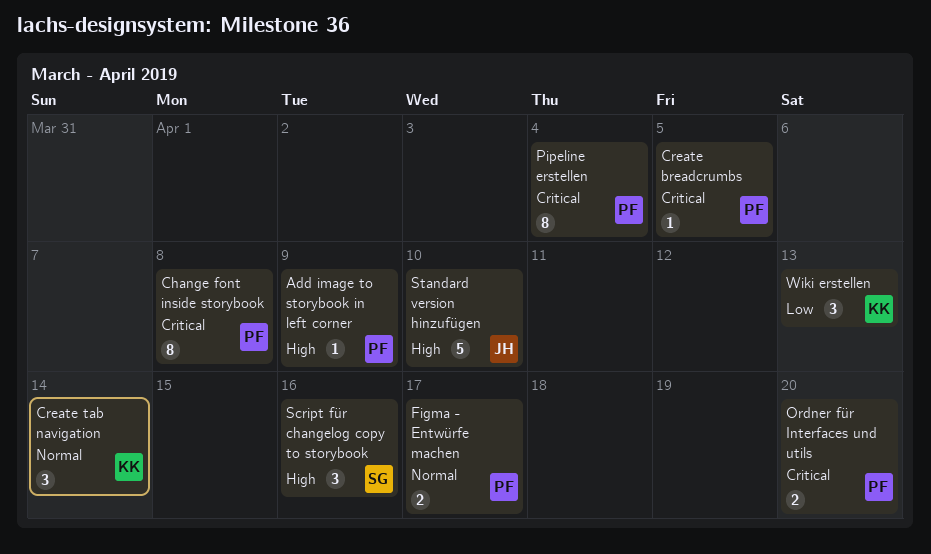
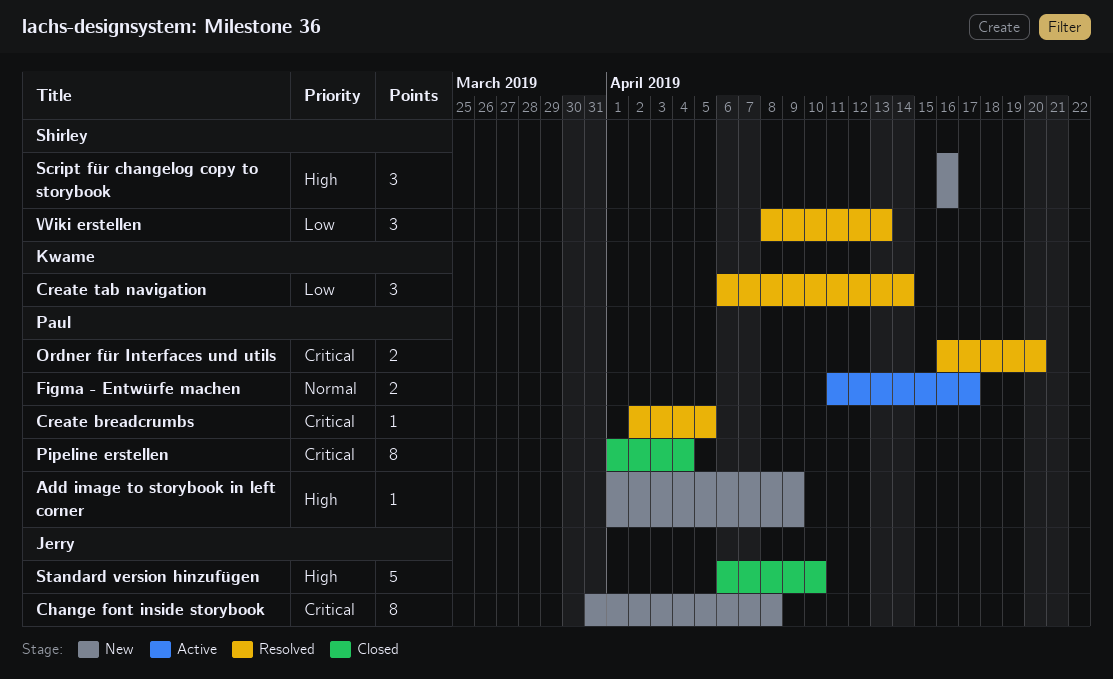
Change font inside storybook, owner: Paul -> Jerry
Create tab navigation, priority: Normal -> Low
Wiki erstellen, owner: Kwame -> Shirley

